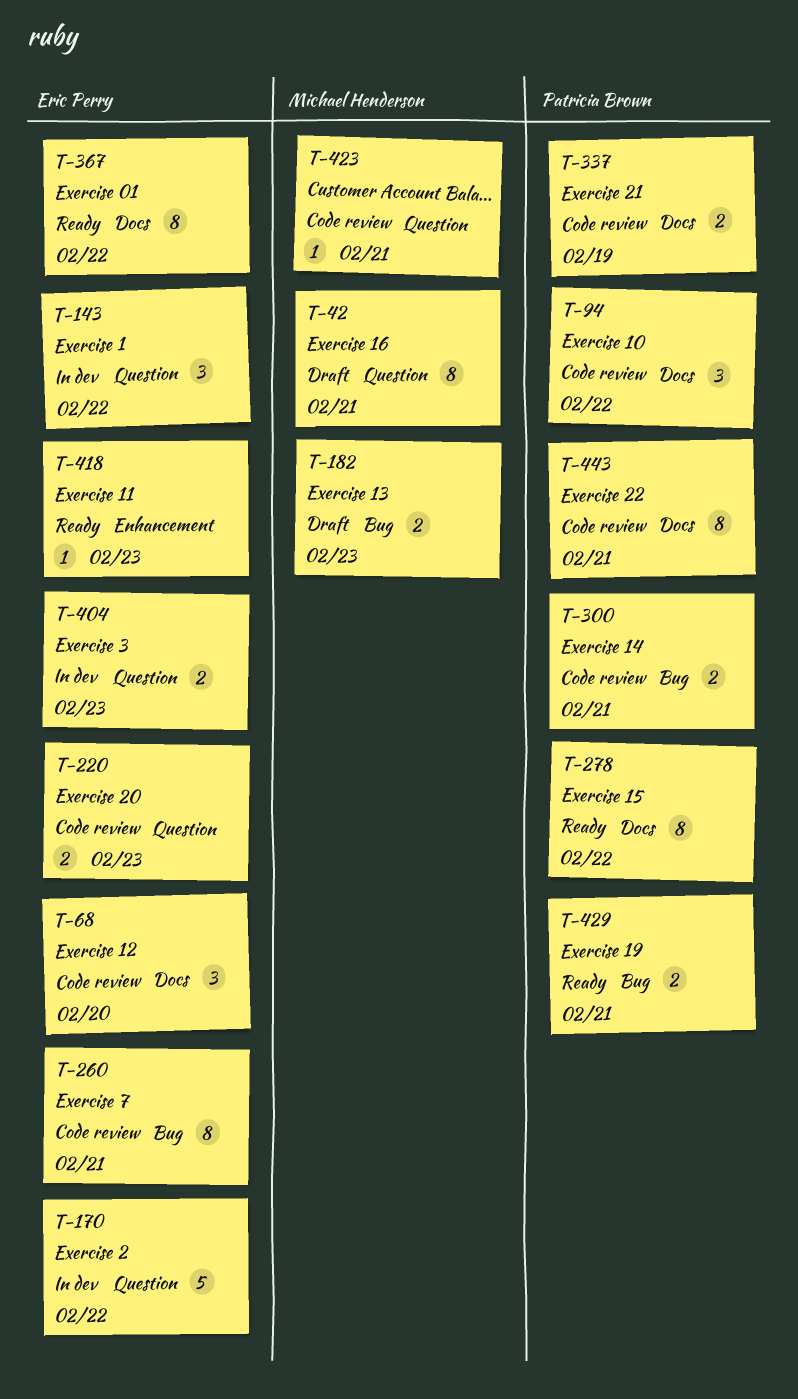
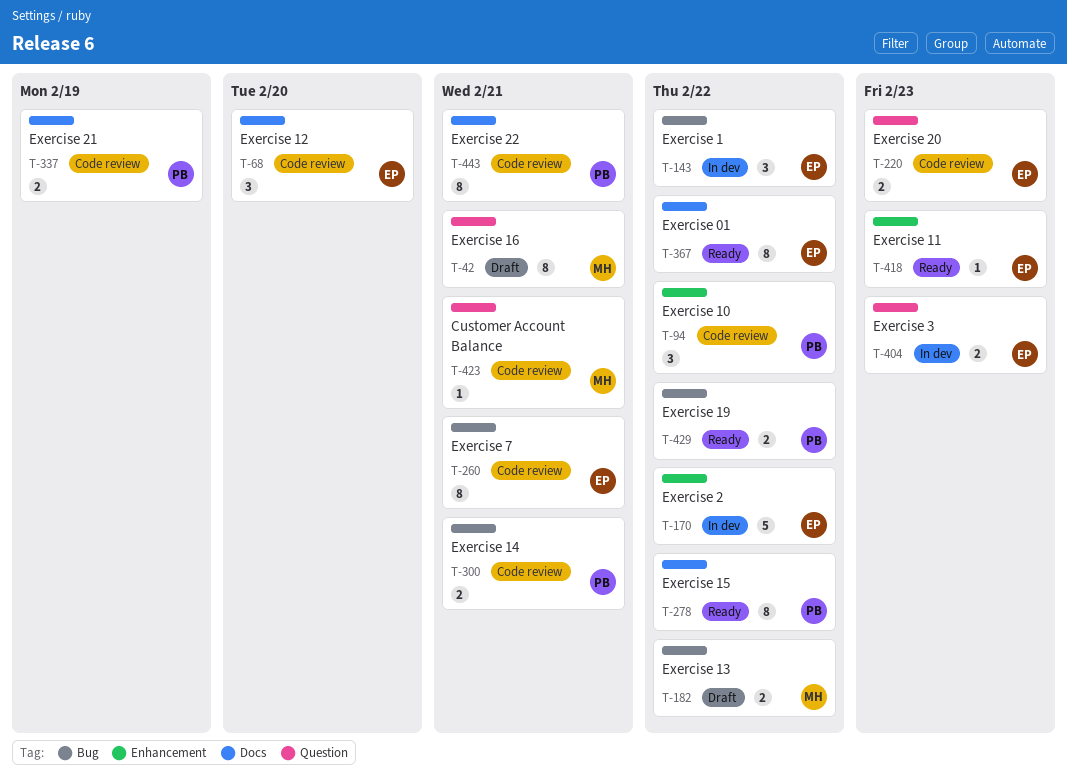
T-94, label: Docs -> Enhancement
T-143, label: Question -> Bug
T-170, label: Question -> Enhancement
T-182, due: Feb 23 -> Feb 22
T-429, due: Feb 21 -> Feb 22

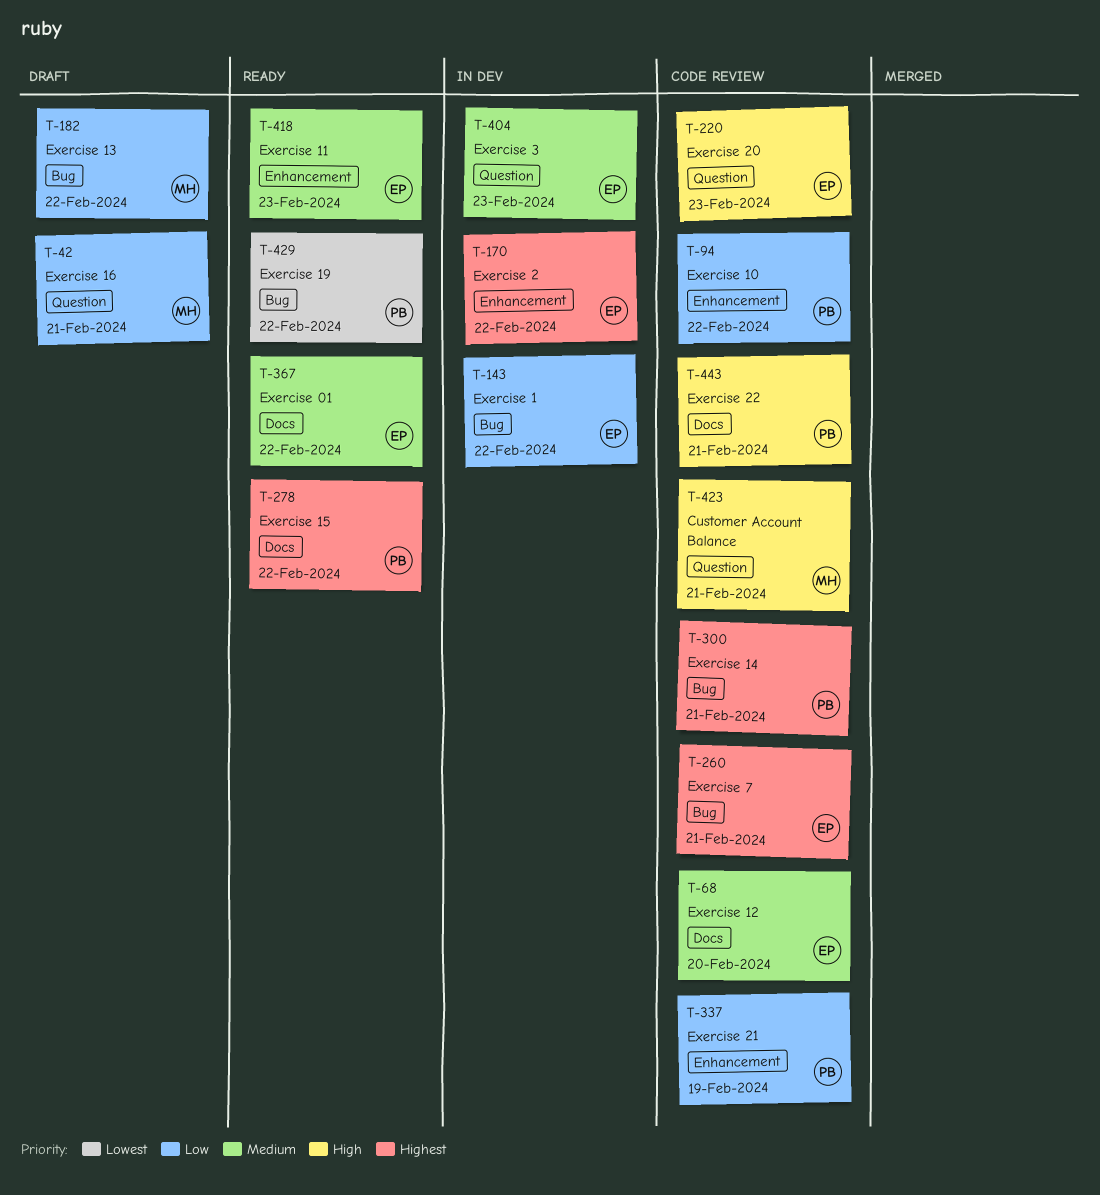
T-337, label: Docs -> Enhancement

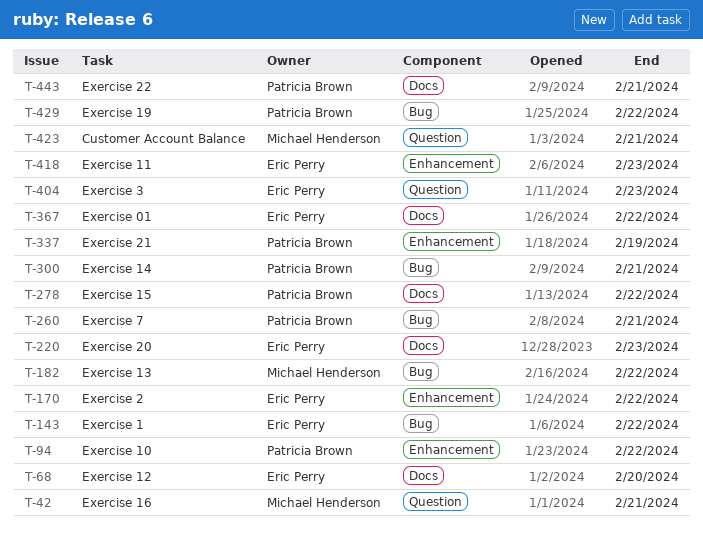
T-220, label: Question -> Docs
T-260, owner: Eric Perry -> Patricia Brown

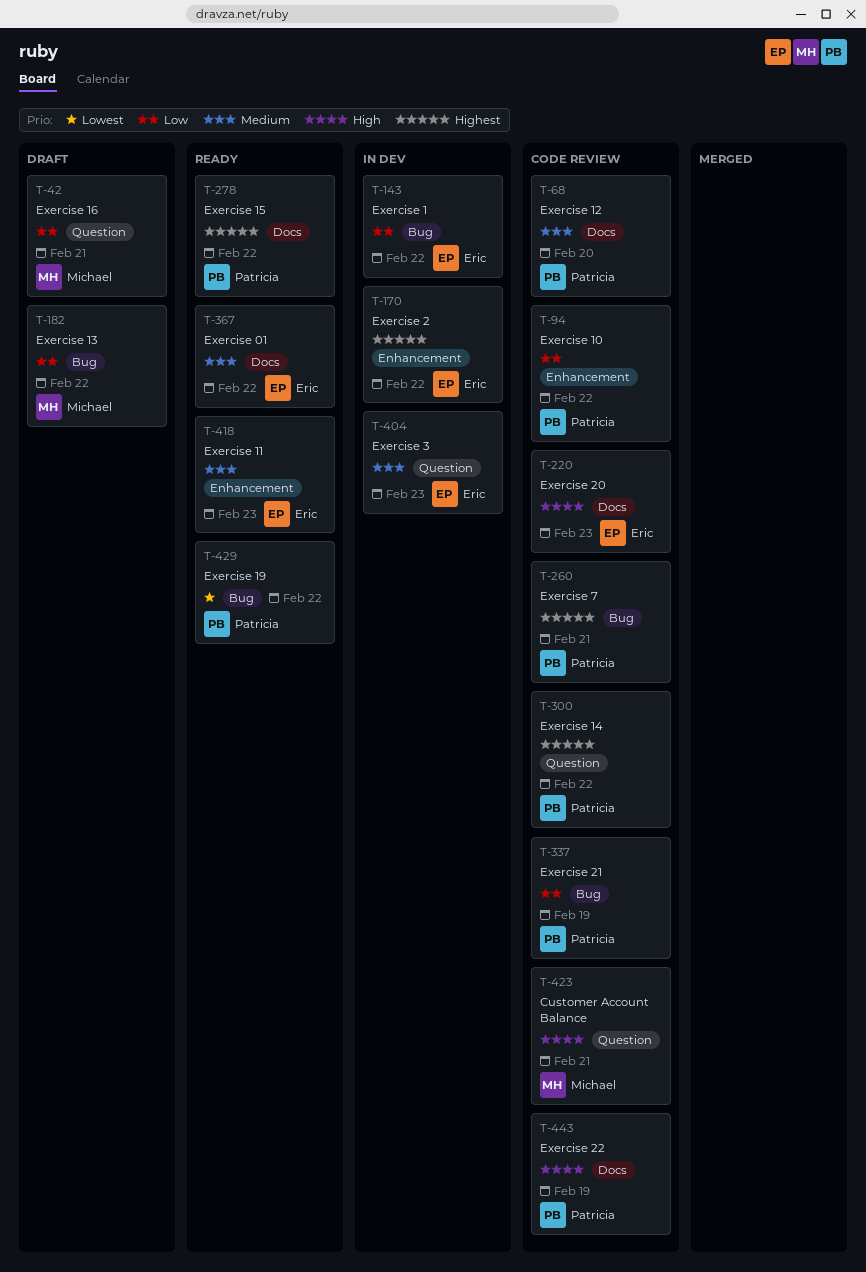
T-68, owner: Eric Perry -> Patricia Brown
T-300, label: Bug -> Question
T-300, due: Feb 21 -> Feb 22
T-337, label: Enhancement -> Bug
T-443, due: Feb 21 -> Feb 19

